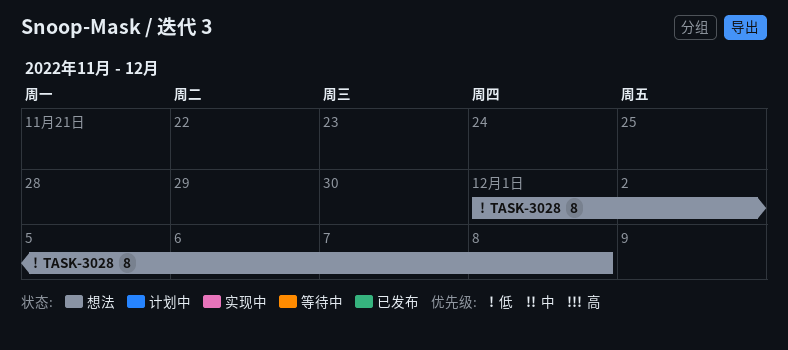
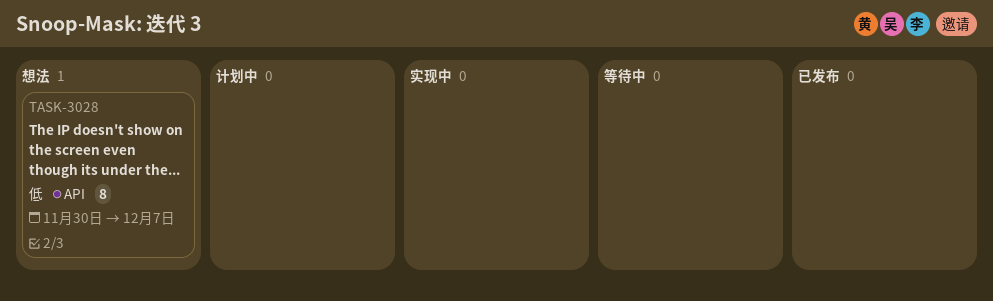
TASK-3028, start: Dec 1 -> Nov 30
TASK-3028, due: Dec 8 -> Dec 7

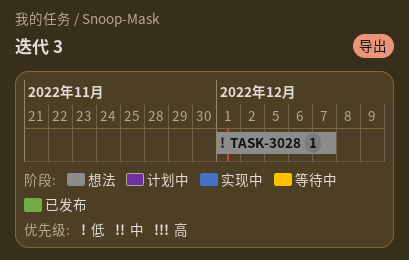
TASK-3028, estimate: 8 -> 1
TASK-3028, start: Nov 30 -> Dec 1

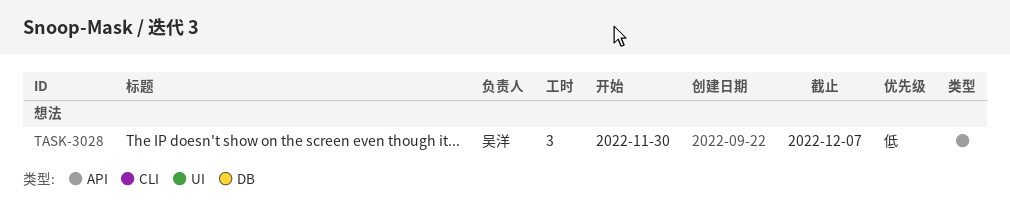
TASK-3028, estimate: 1 -> 3
TASK-3028, start: Dec 1 -> Nov 30

